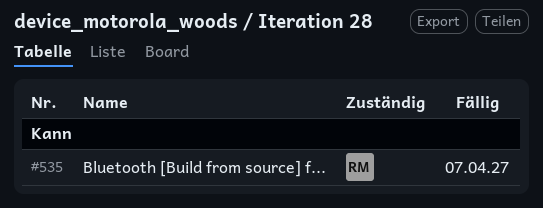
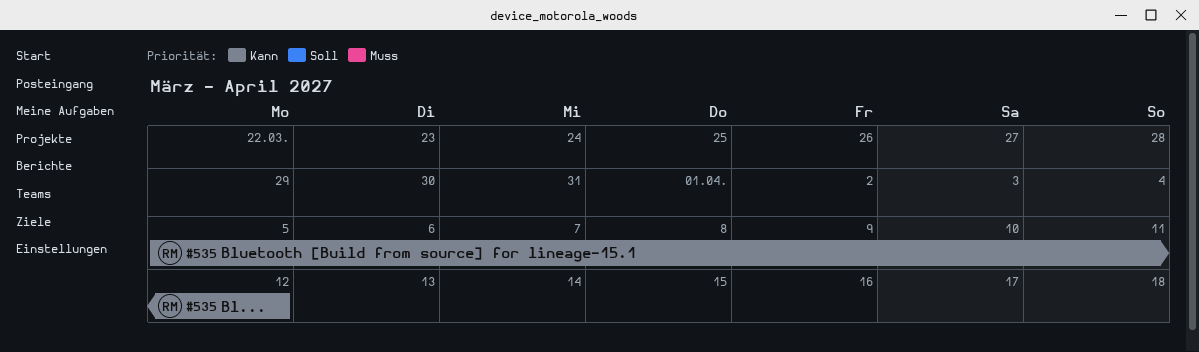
#535, due: Apr 7 -> Apr 12

